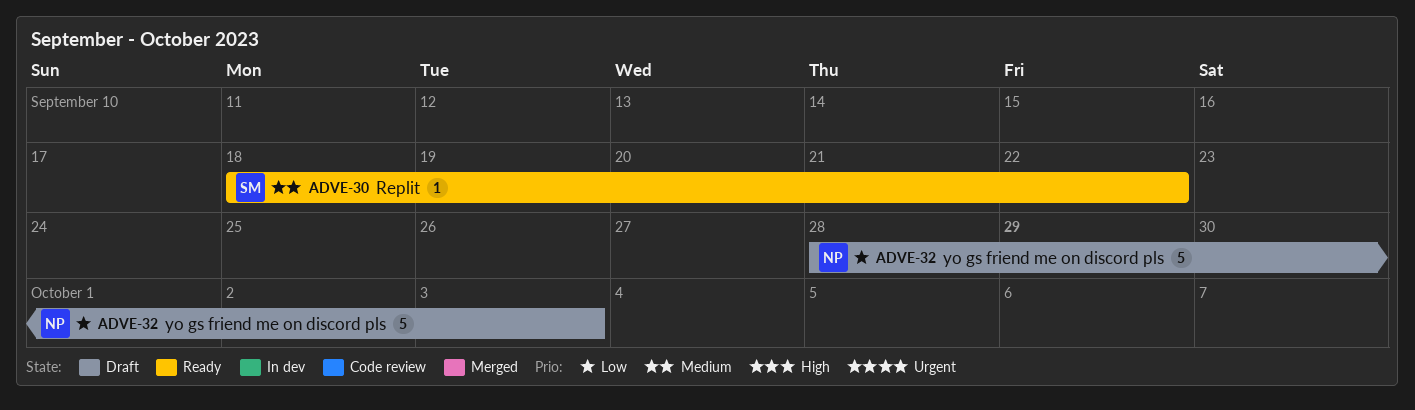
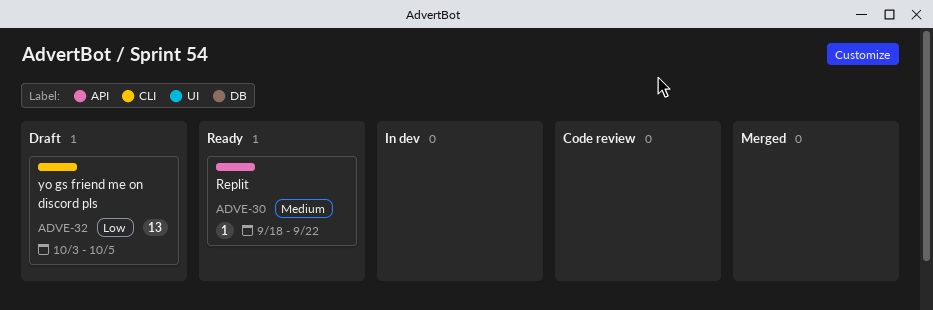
ADVE-32, estimate: 5 -> 13
ADVE-32, start: Sep 28 -> Oct 3
ADVE-32, due: Oct 3 -> Oct 5

